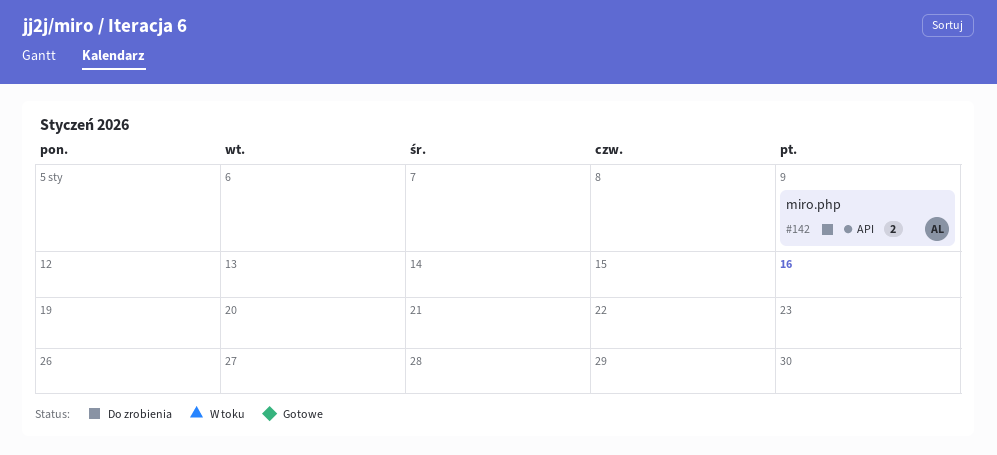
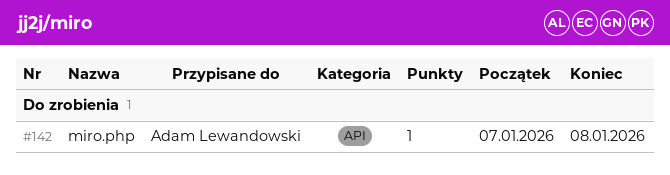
#142, estimate: 2 -> 1
#142, due: Jan 9 -> Jan 8

